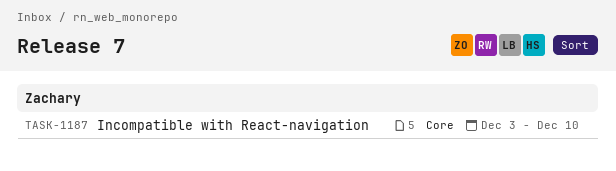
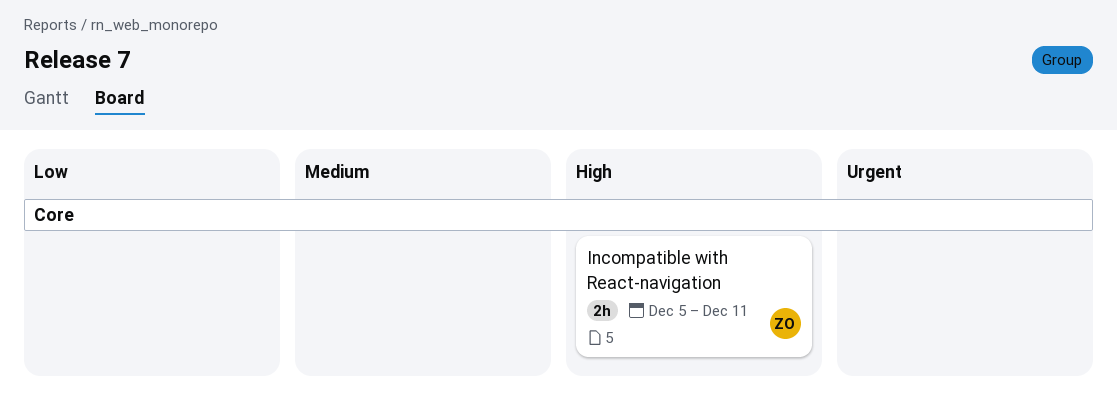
Incompatible with React-navigation, start: Dec 3 -> Dec 5
Incompatible with React-navigation, due: Dec 10 -> Dec 11

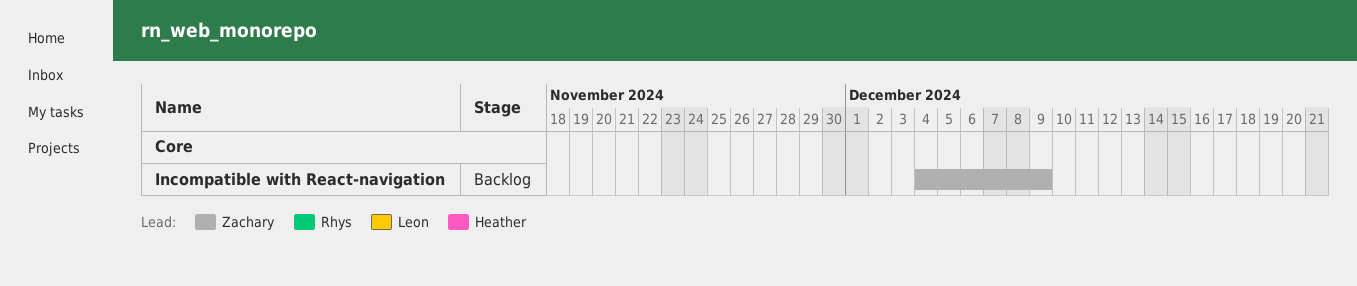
Incompatible with React-navigation, start: Dec 5 -> Dec 4
Incompatible with React-navigation, due: Dec 11 -> Dec 9

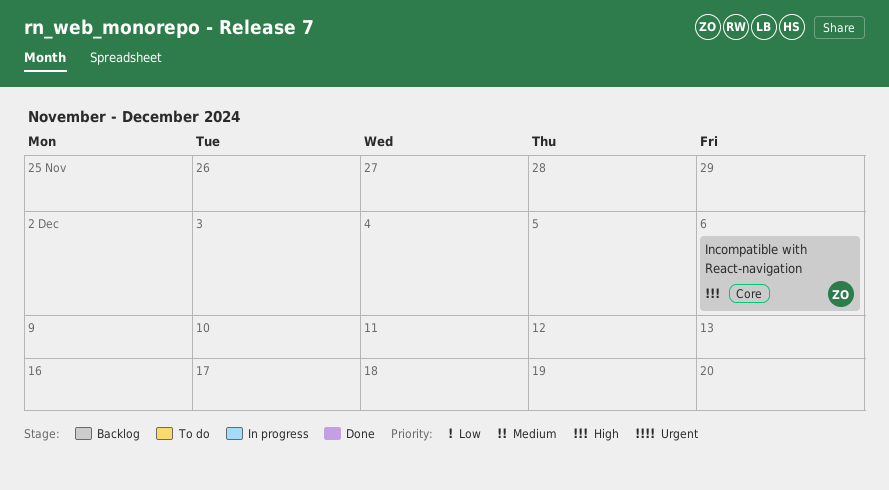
Incompatible with React-navigation, due: Dec 9 -> Dec 6

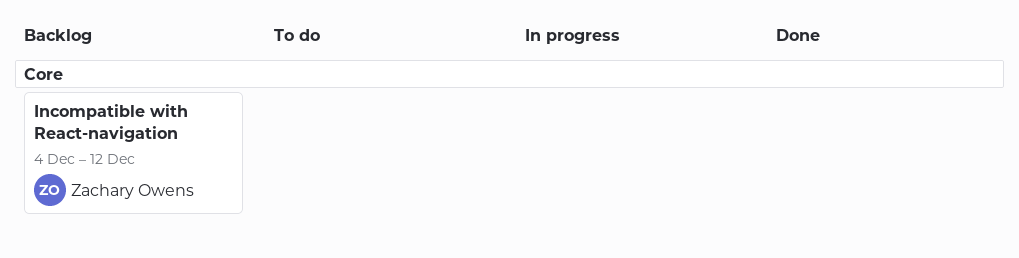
Incompatible with React-navigation, due: Dec 6 -> Dec 12

